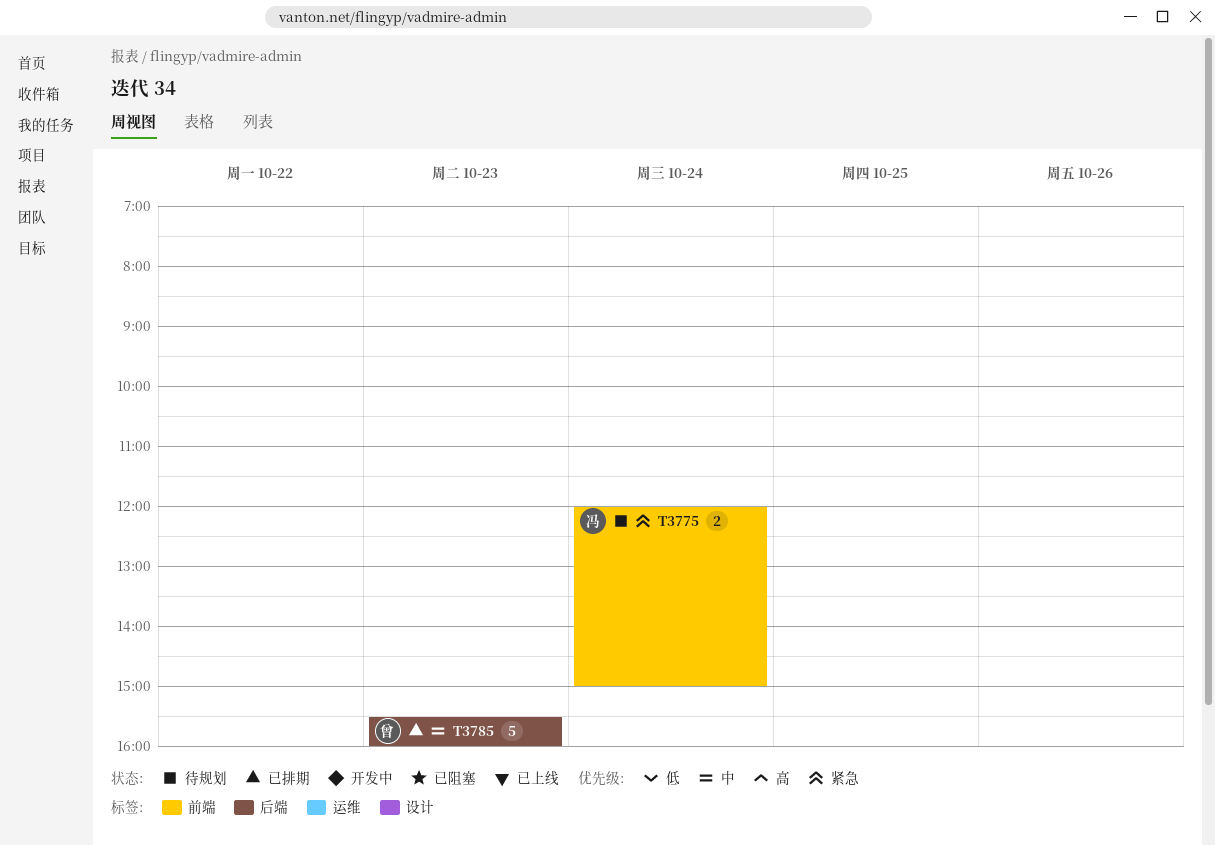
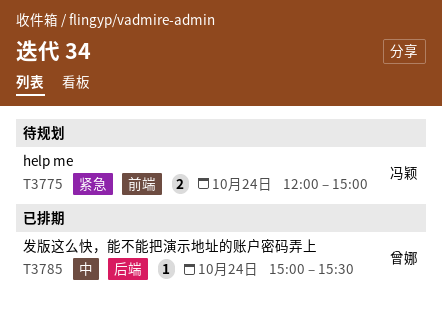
T3785, estimate: 5 -> 1
T3785, day: Oct 23 -> Oct 24
T3785, begins: 15:30 -> 15:00
T3785, ends: 16:00 -> 15:30

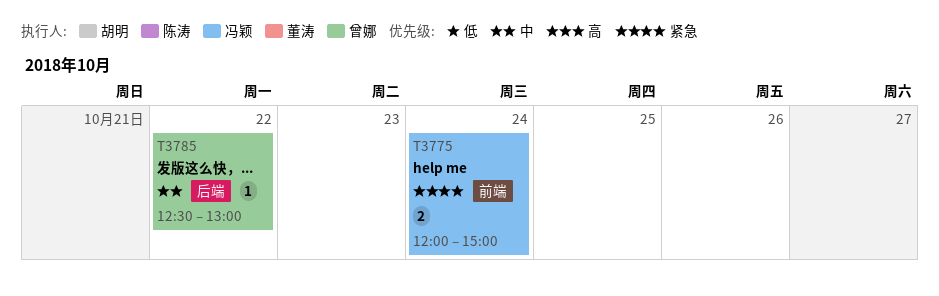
T3785, day: Oct 24 -> Oct 22
T3785, begins: 15:00 -> 12:30
T3785, ends: 15:30 -> 13:00

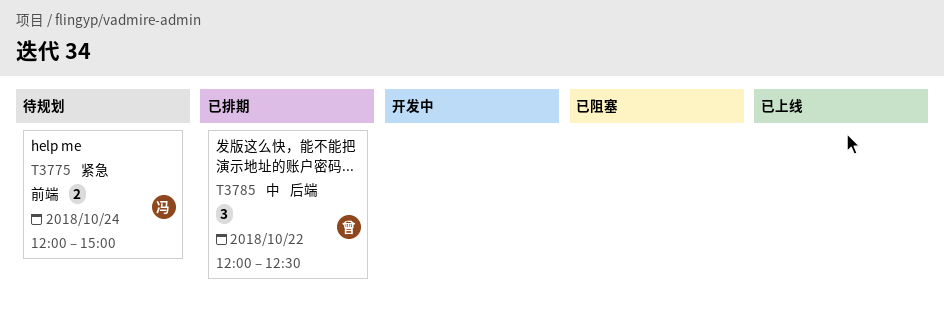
T3785, estimate: 1 -> 3
T3785, begins: 12:30 -> 12:00
T3785, ends: 13:00 -> 12:30

